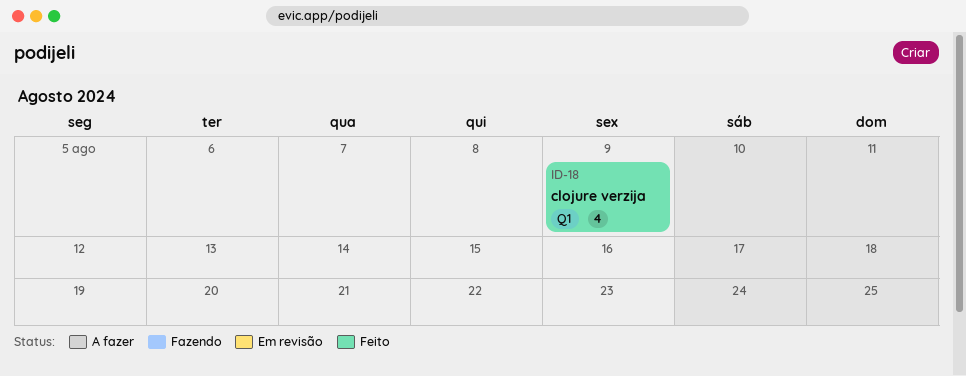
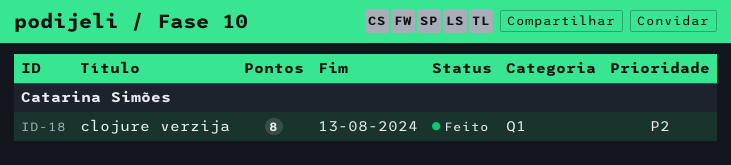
ID-18, estimate: 4 -> 8
ID-18, due: Aug 9 -> Aug 13

